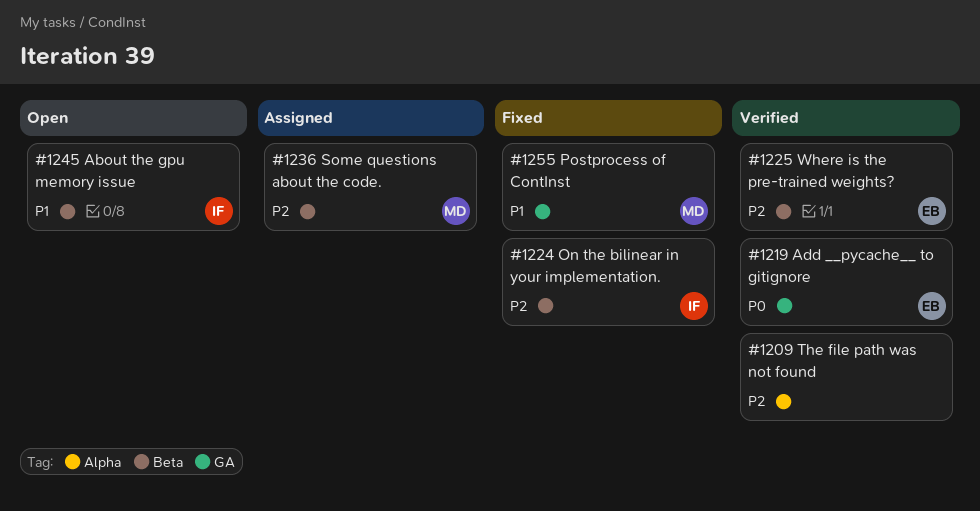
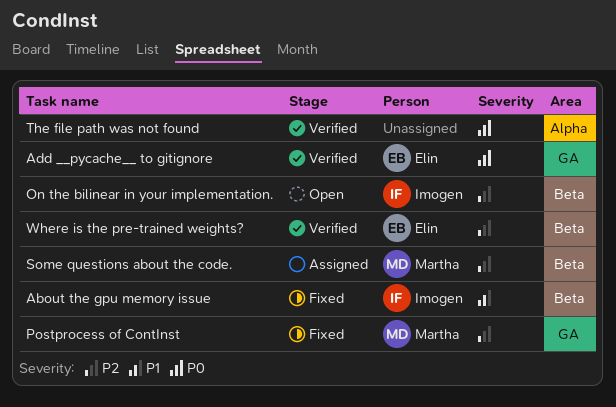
About the gpu memory issue, status: Open -> Fixed
On the bilinear in your implementation., status: Fixed -> Open
Postprocess of ContInst, priority: P1 -> P2
The file path was not found, priority: P2 -> P0

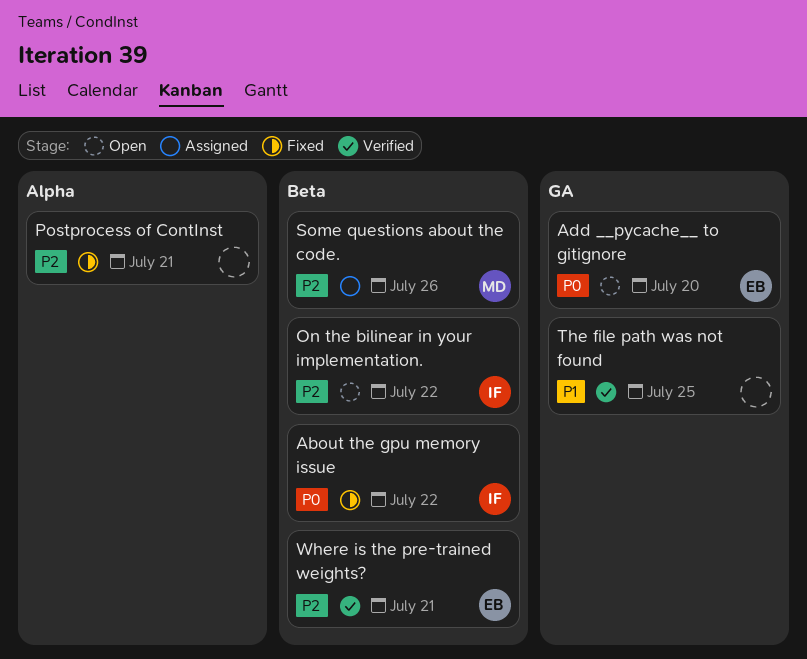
About the gpu memory issue, priority: P1 -> P0
Add __pycache__ to gitignore, status: Verified -> Open
Postprocess of ContInst, owner: Martha -> none
Postprocess of ContInst, label: GA -> Alpha
The file path was not found, priority: P0 -> P1
The file path was not found, label: Alpha -> GA

